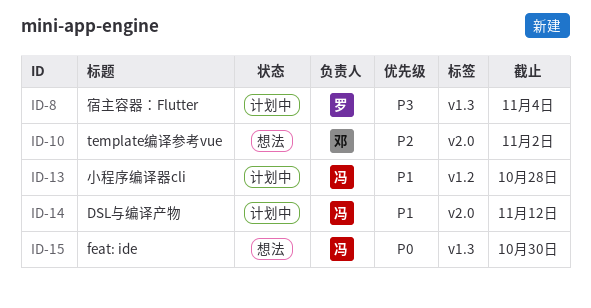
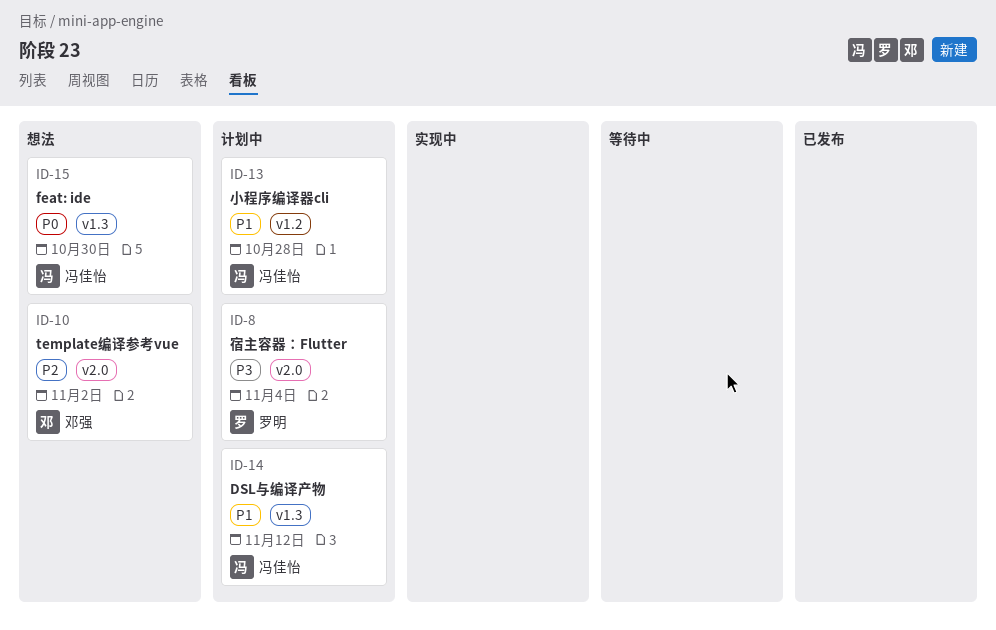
ID-8, label: v1.3 -> v2.0
ID-14, label: v2.0 -> v1.3

